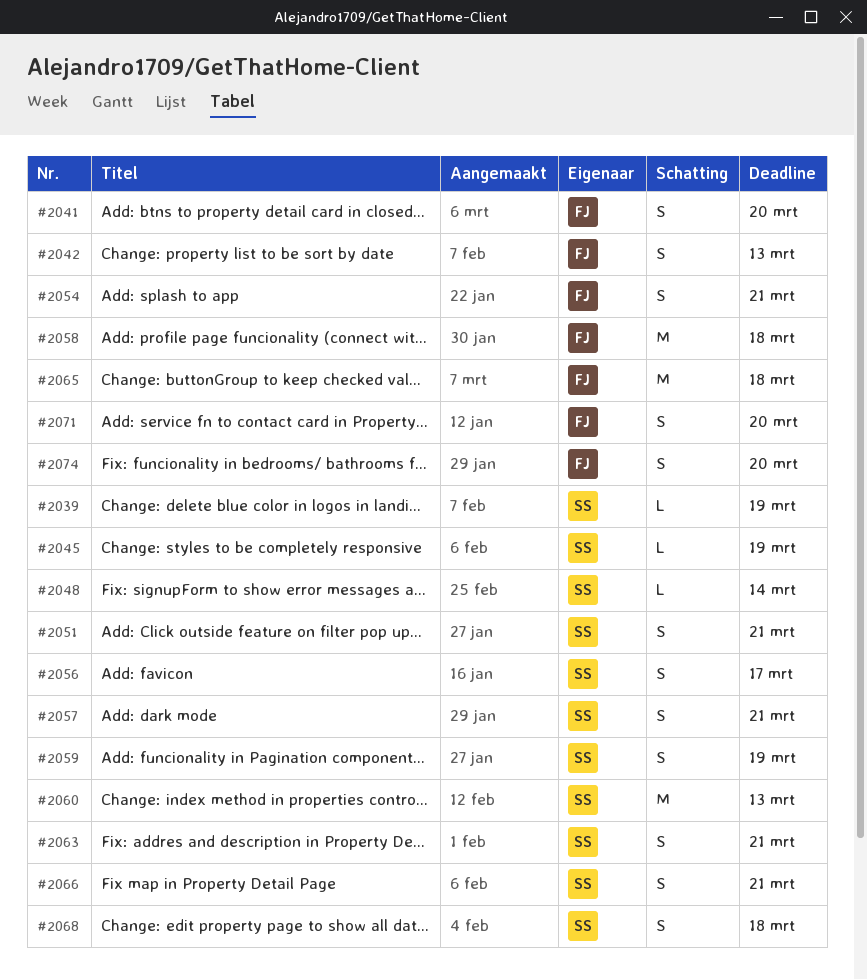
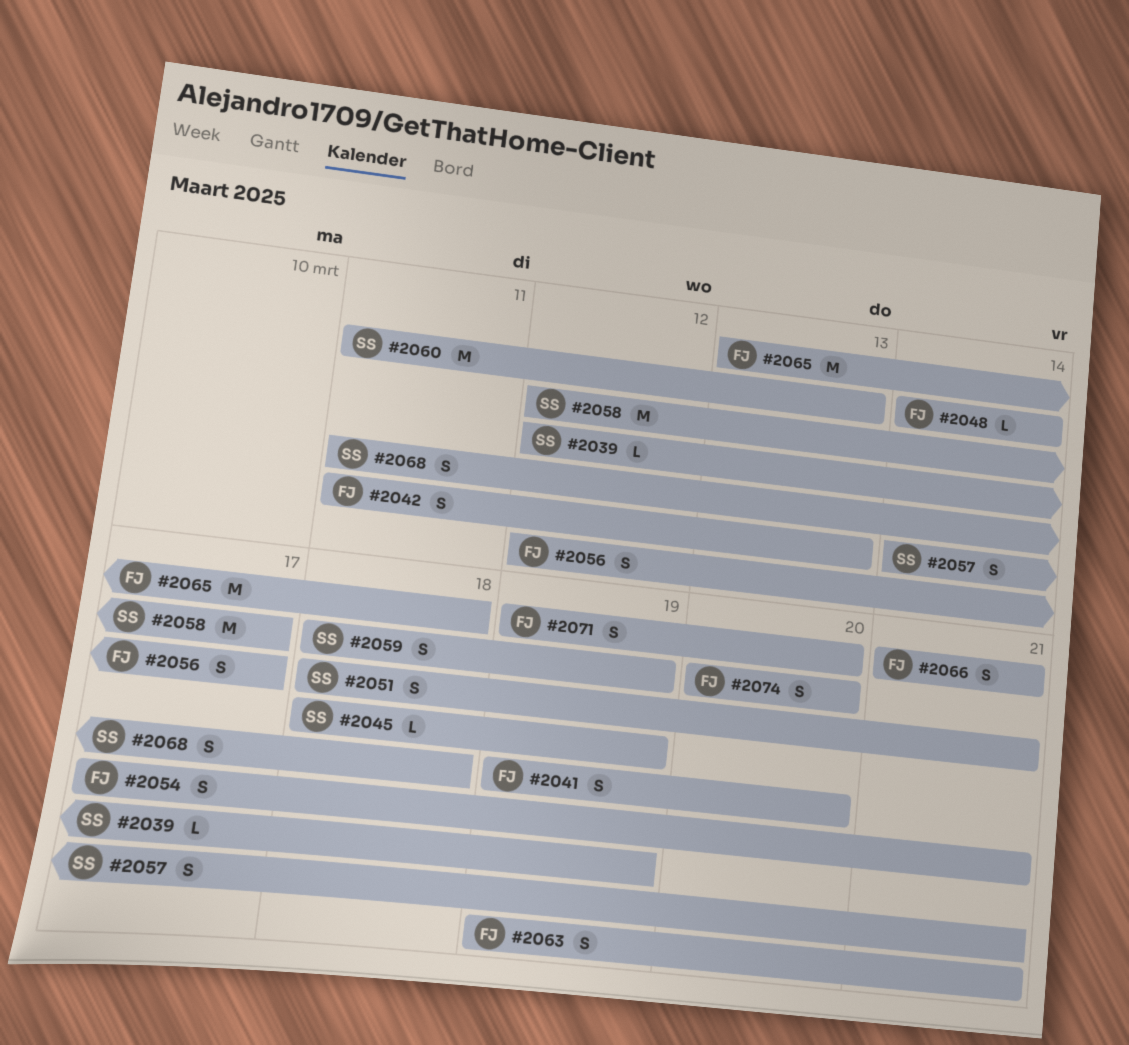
#2048, owner: SS -> FJ
#2056, owner: SS -> FJ
#2058, owner: FJ -> SS
#2058, due: Mar 18 -> Mar 17
#2063, owner: SS -> FJ
#2066, owner: SS -> FJ

